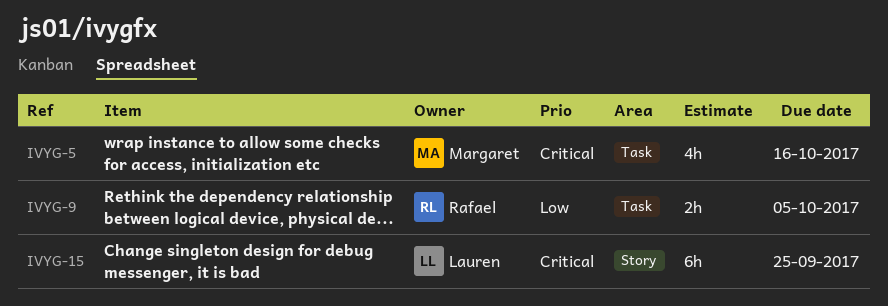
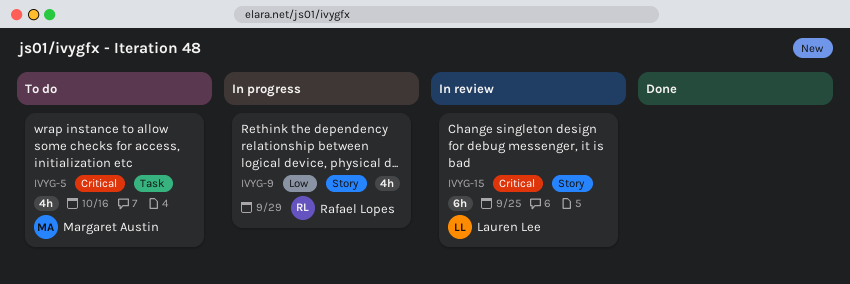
IVYG-9, label: Task -> Story
IVYG-9, estimate: 2h -> 4h
IVYG-9, due: Oct 5 -> Sep 29

